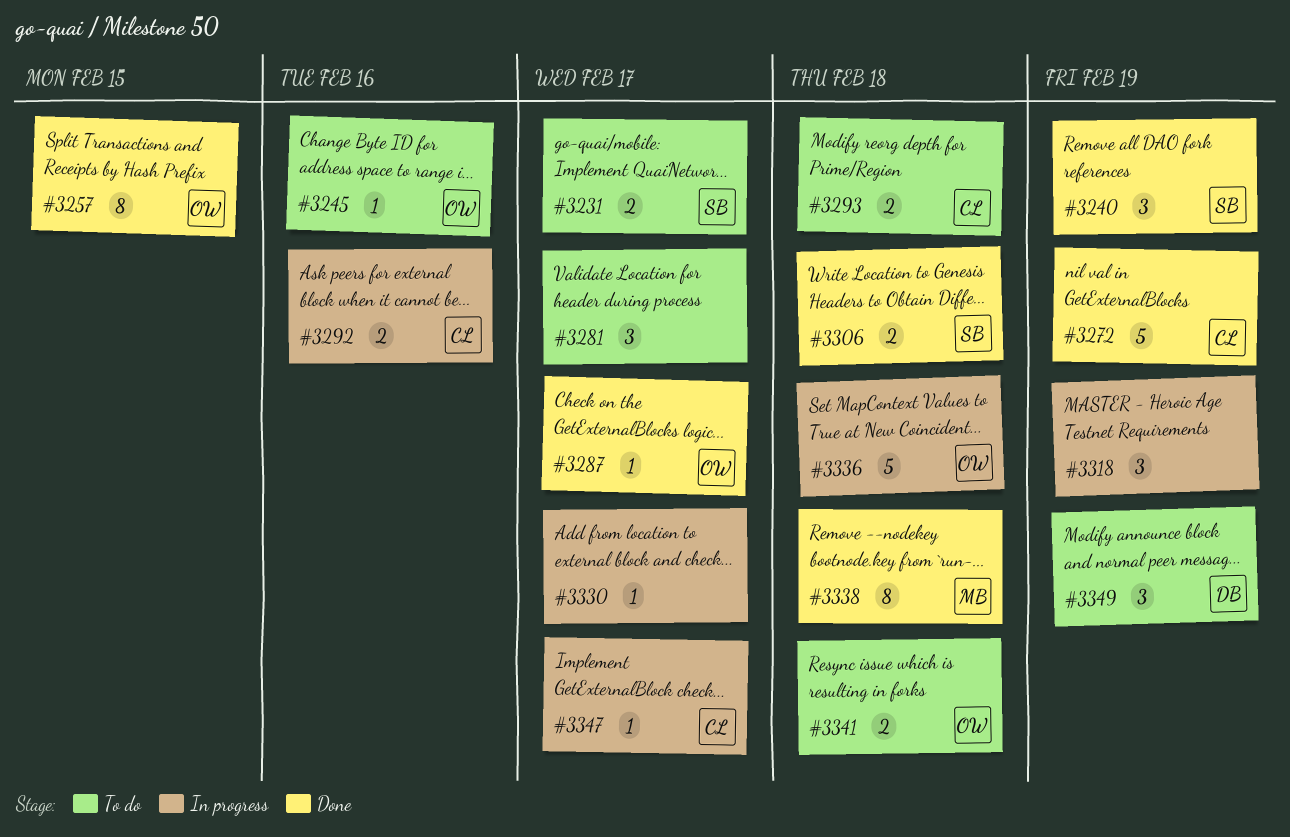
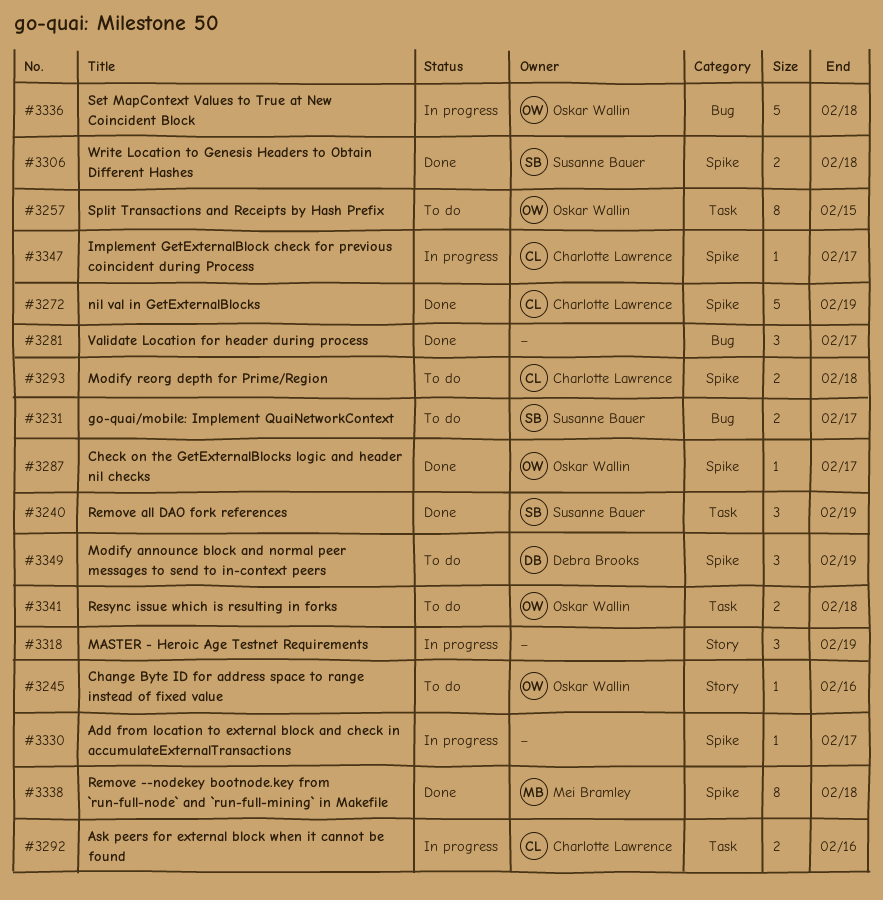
#3257, status: Done -> To do
#3281, status: To do -> Done

